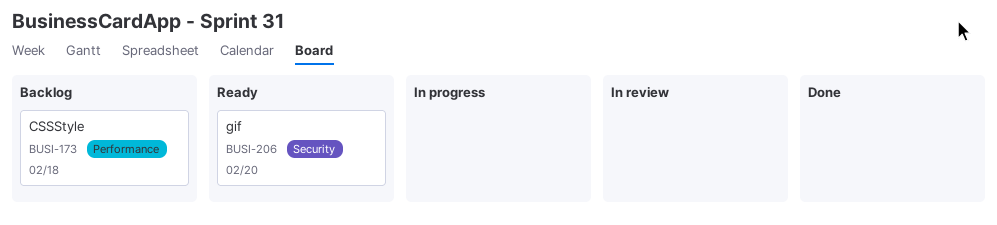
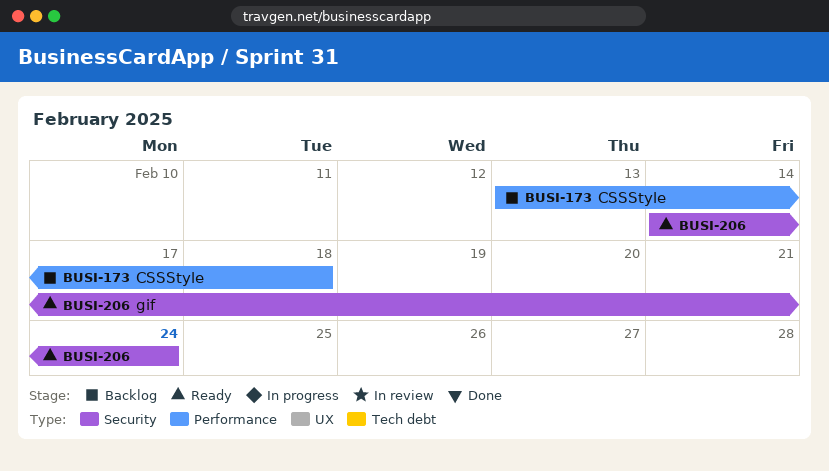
BUSI-206, due: Feb 20 -> Feb 24

